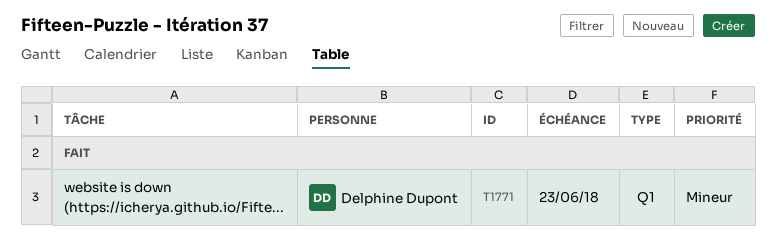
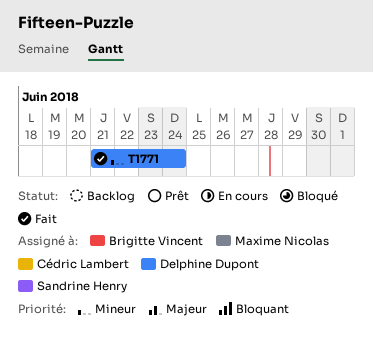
T1771, due: Jun 23 -> Jun 24

